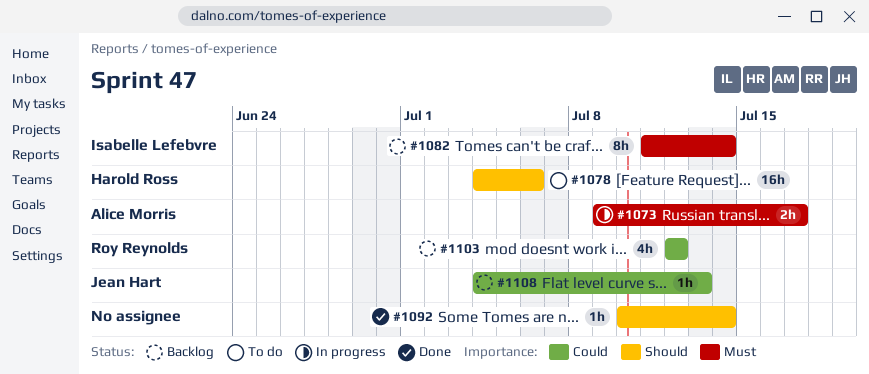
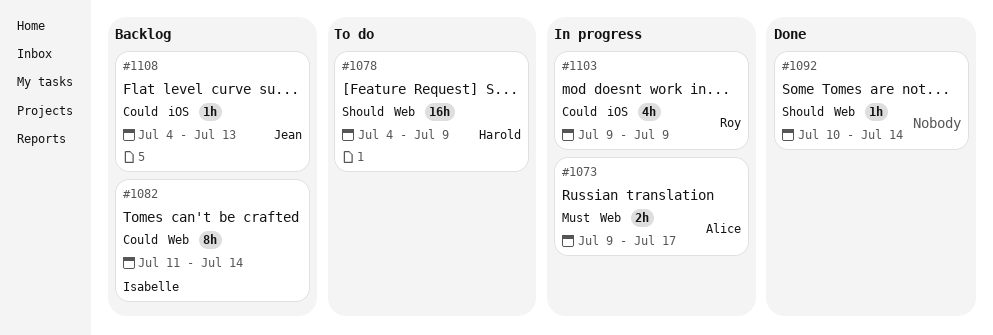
#1078, due: Jul 6 -> Jul 9
#1082, priority: Must -> Could
#1103, status: Backlog -> In progress
#1103, start: Jul 12 -> Jul 9
#1103, due: Jul 12 -> Jul 9

